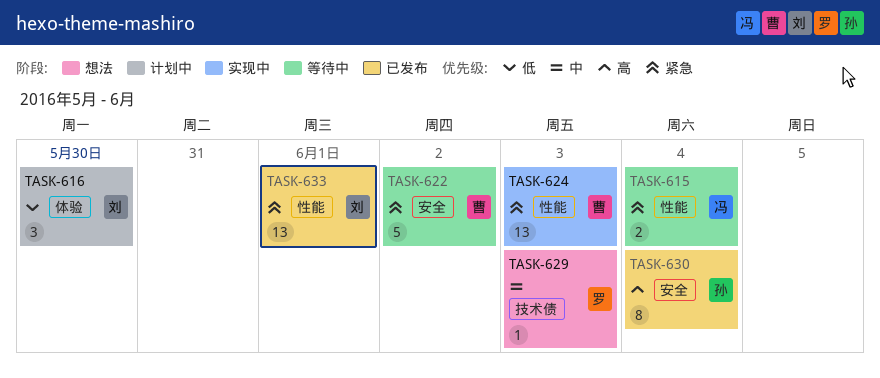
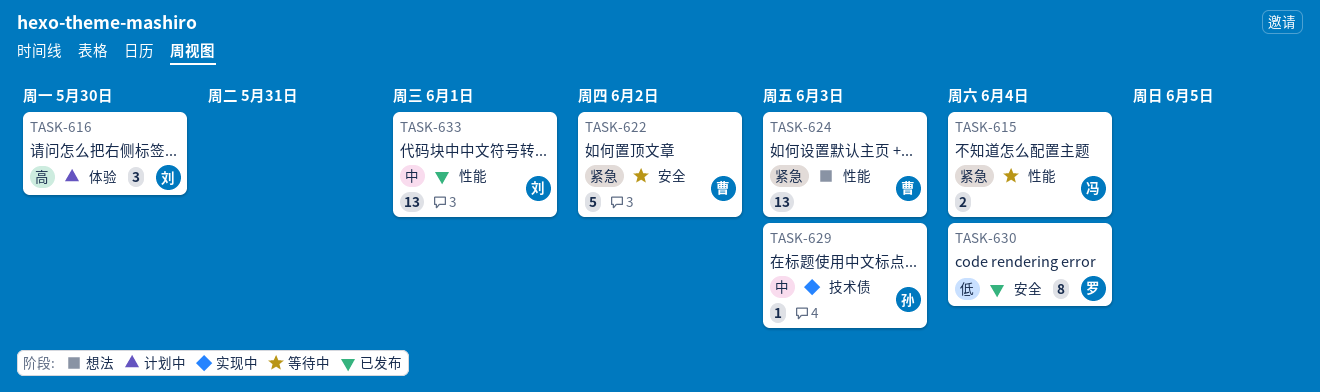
TASK-616, priority: 低 -> 高
TASK-624, status: 实现中 -> 想法
TASK-629, status: 想法 -> 实现中
TASK-629, owner: 罗 -> 孙
TASK-630, owner: 孙 -> 罗
TASK-630, priority: 高 -> 低
TASK-633, priority: 紧急 -> 中

